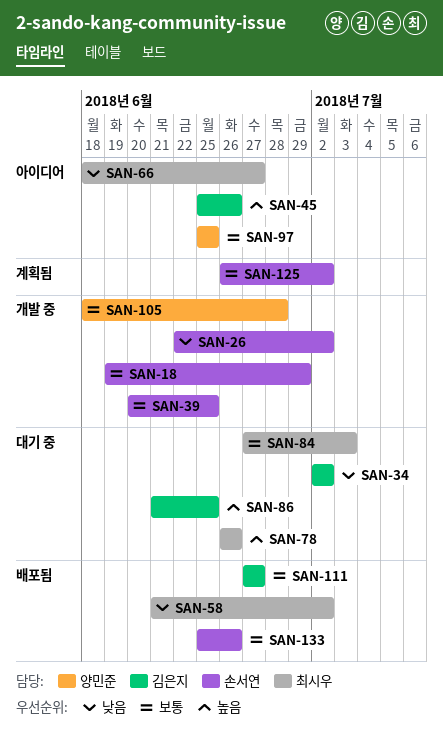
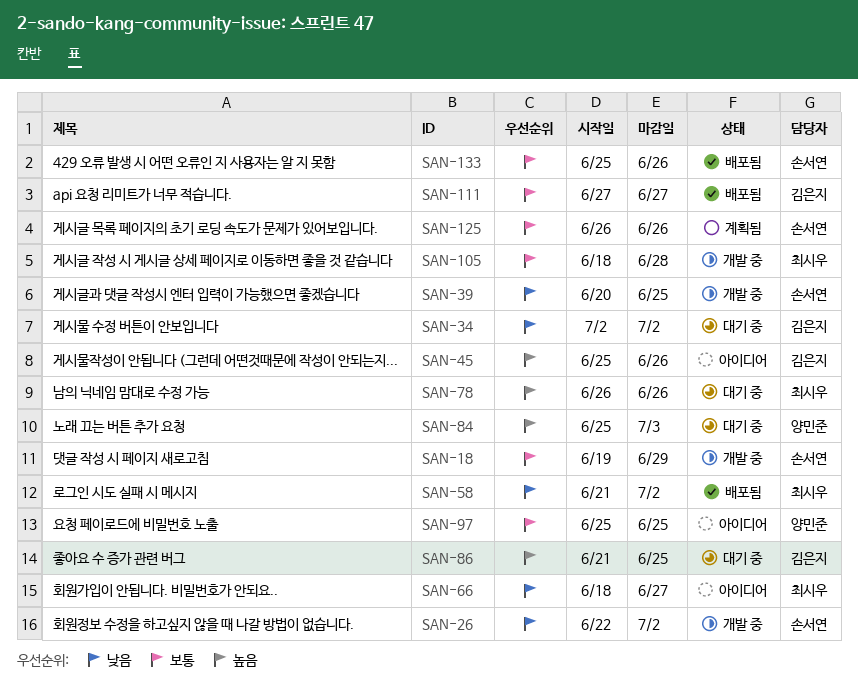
SAN-39, priority: 보통 -> 낮음
SAN-84, owner: 최시우 -> 양민준
SAN-84, priority: 보통 -> 높음
SAN-84, start: Jun 27 -> Jun 25
SAN-105, owner: 양민준 -> 최시우
SAN-125, due: Jul 2 -> Jun 26

